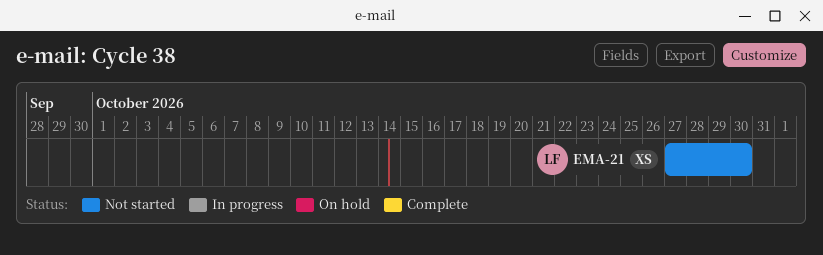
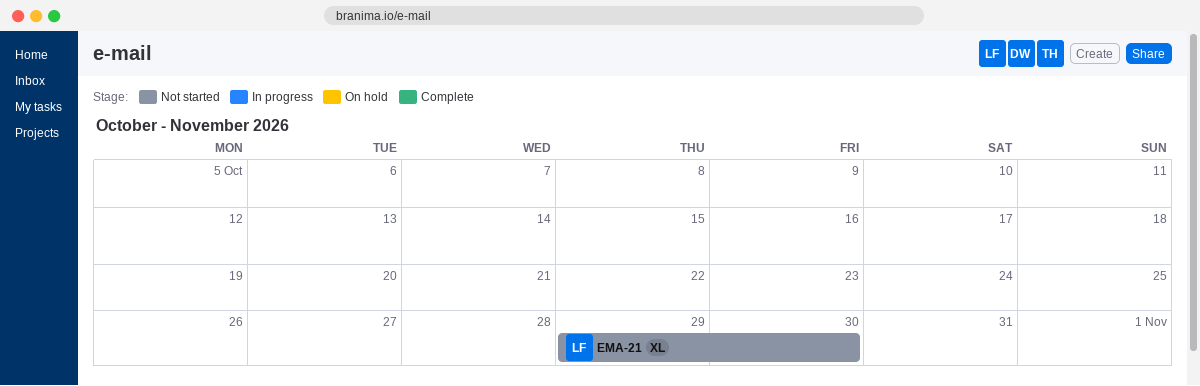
EMA-21, estimate: XS -> XL
EMA-21, start: Oct 27 -> Oct 29

